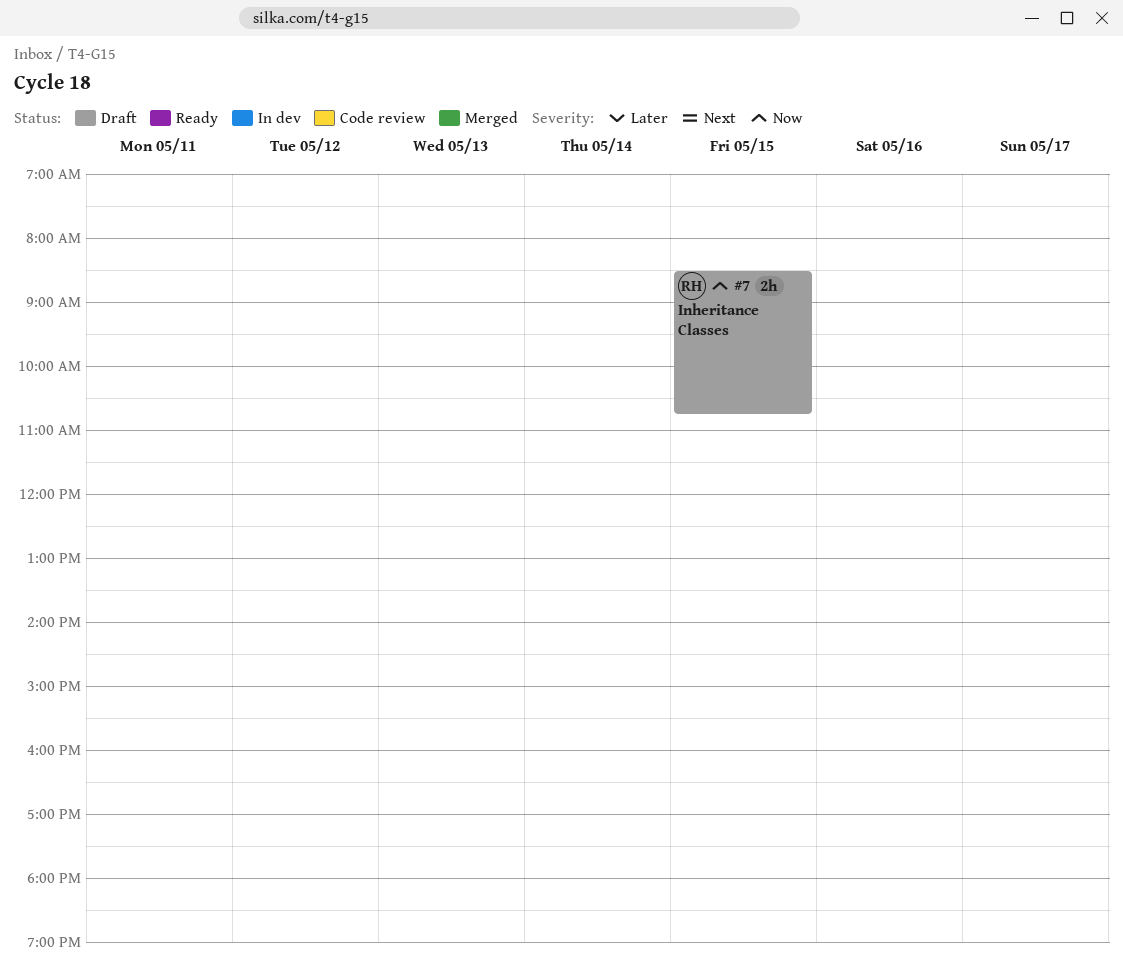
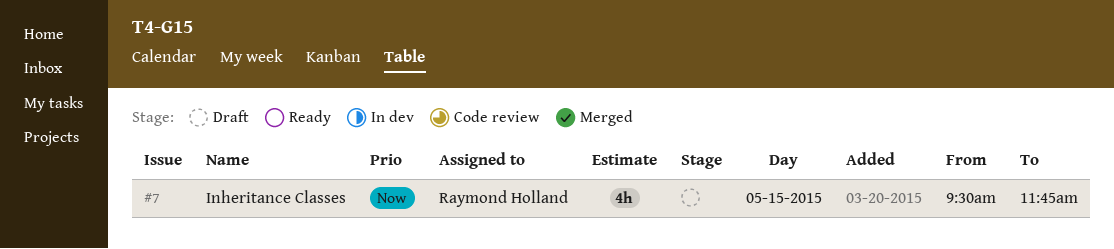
#7, estimate: 2h -> 4h
#7, begins: 08:30 -> 09:30
#7, ends: 10:45 -> 11:45

